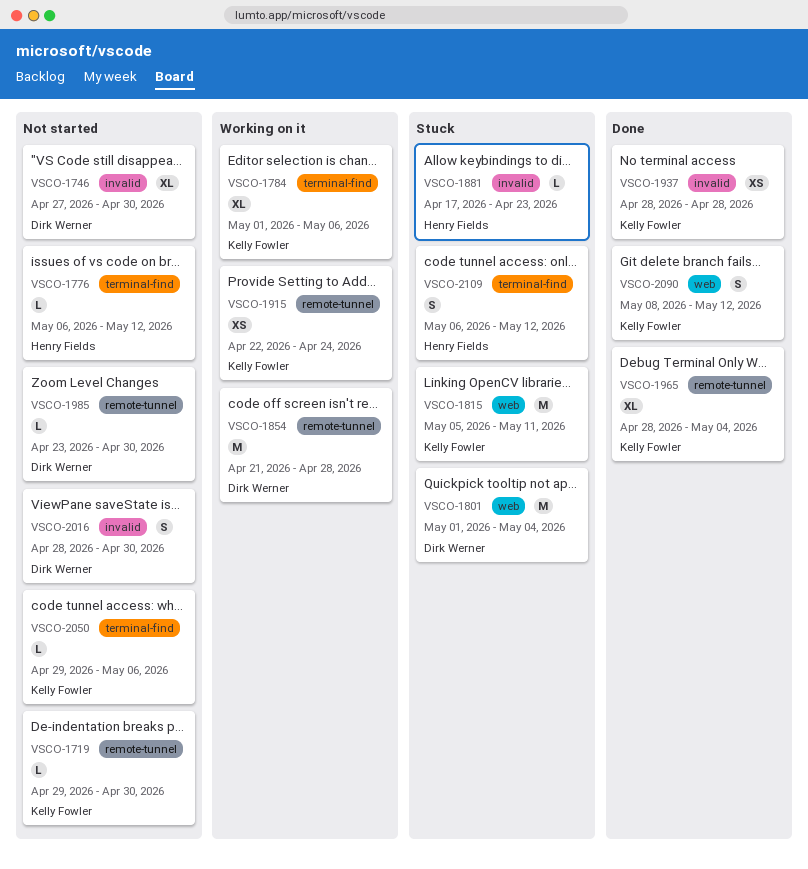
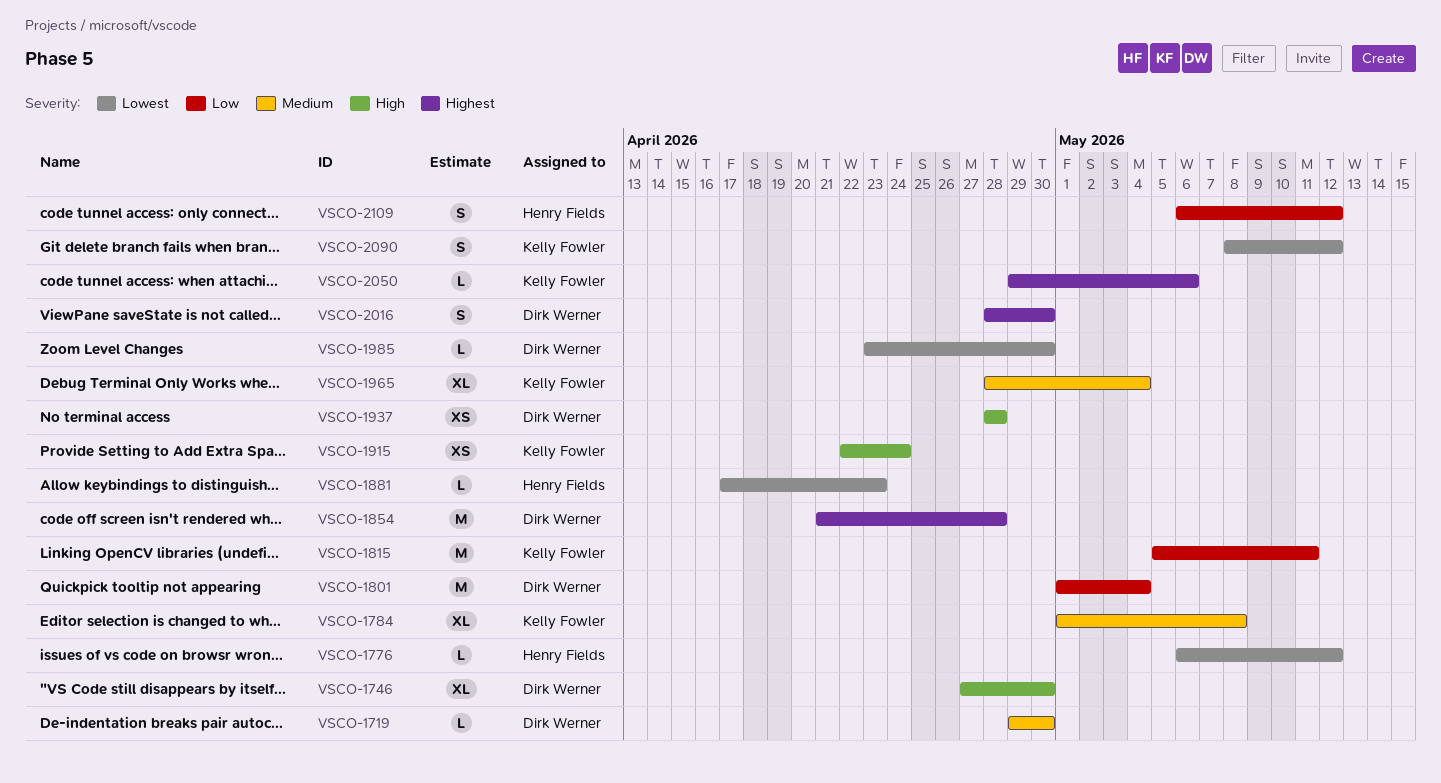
VSCO-1719, owner: Kelly Fowler -> Dirk Werner
VSCO-1784, due: May 6 -> May 8
VSCO-1937, owner: Kelly Fowler -> Dirk Werner

